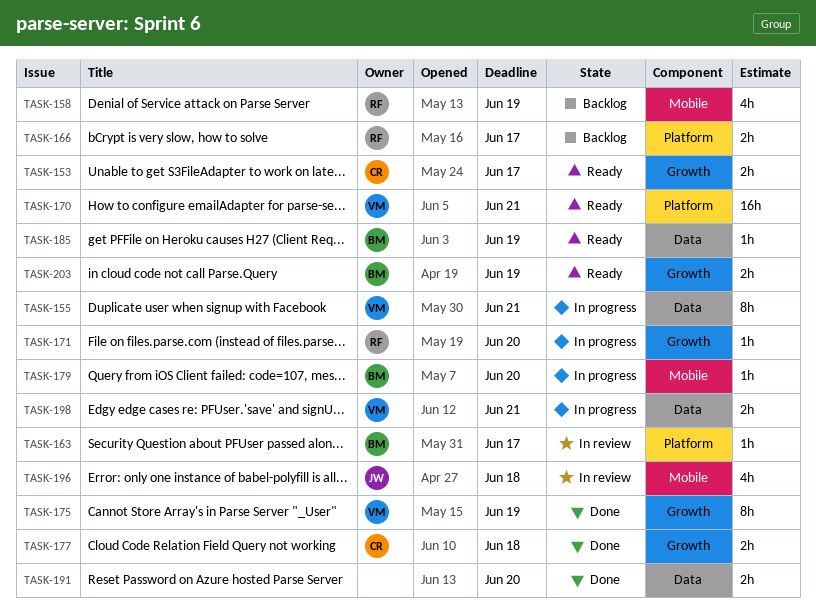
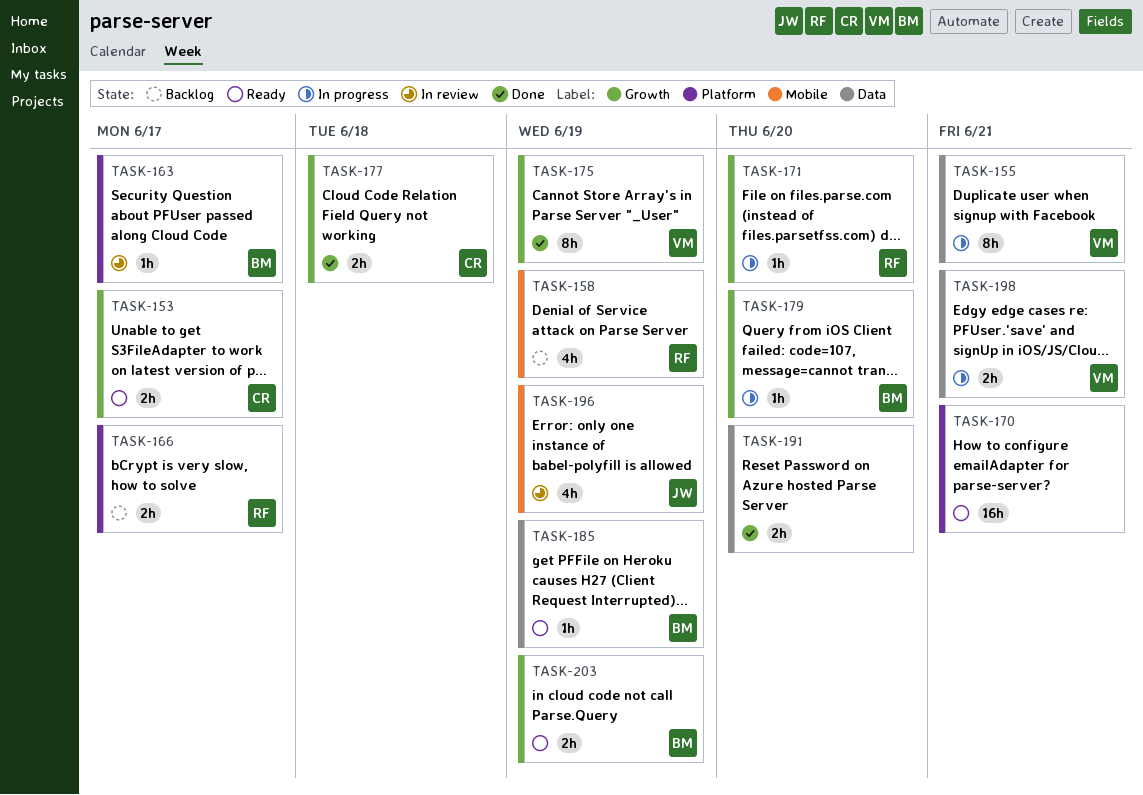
TASK-170, owner: VM -> none
TASK-179, label: Mobile -> Growth
TASK-196, due: Jun 18 -> Jun 19

